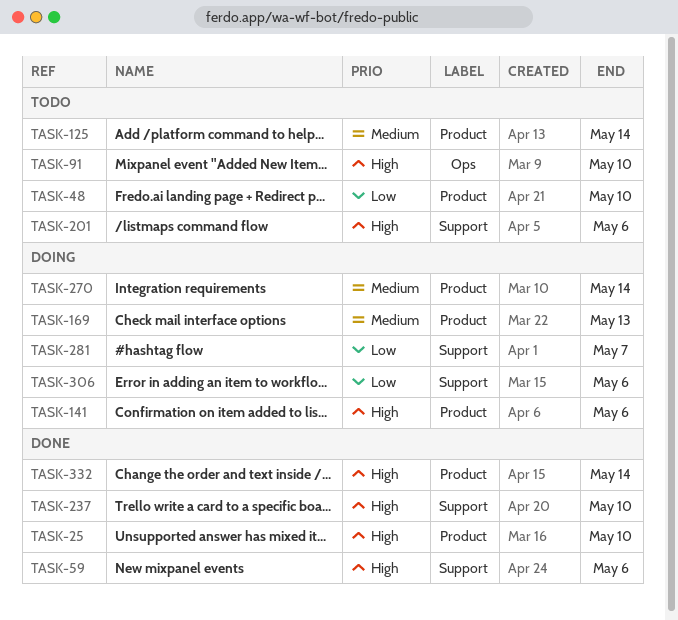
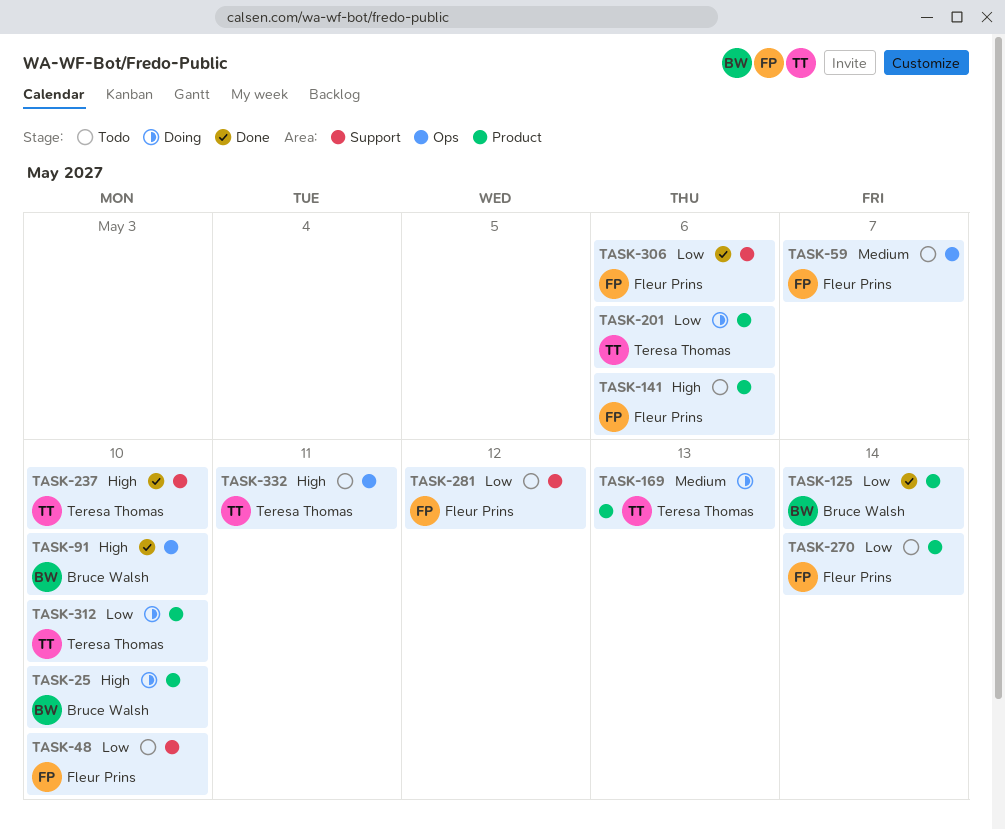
TASK-25, status: Done -> Doing
TASK-48, label: Product -> Support
TASK-59, status: Done -> Todo
TASK-59, priority: High -> Medium
TASK-59, label: Support -> Ops
TASK-59, due: May 6 -> May 7
TASK-91, status: Todo -> Done
TASK-125, status: Todo -> Done
TASK-125, priority: Medium -> Low
TASK-141, status: Doing -> Todo
TASK-201, status: Todo -> Doing
TASK-201, priority: High -> Low
TASK-201, label: Support -> Product
TASK-270, status: Doing -> Todo
TASK-270, priority: Medium -> Low
TASK-281, status: Doing -> Todo
TASK-281, due: May 7 -> May 12
TASK-306, status: Doing -> Done
TASK-312: none -> present
TASK-332, status: Done -> Todo
TASK-332, label: Product -> Ops
TASK-332, due: May 14 -> May 11

